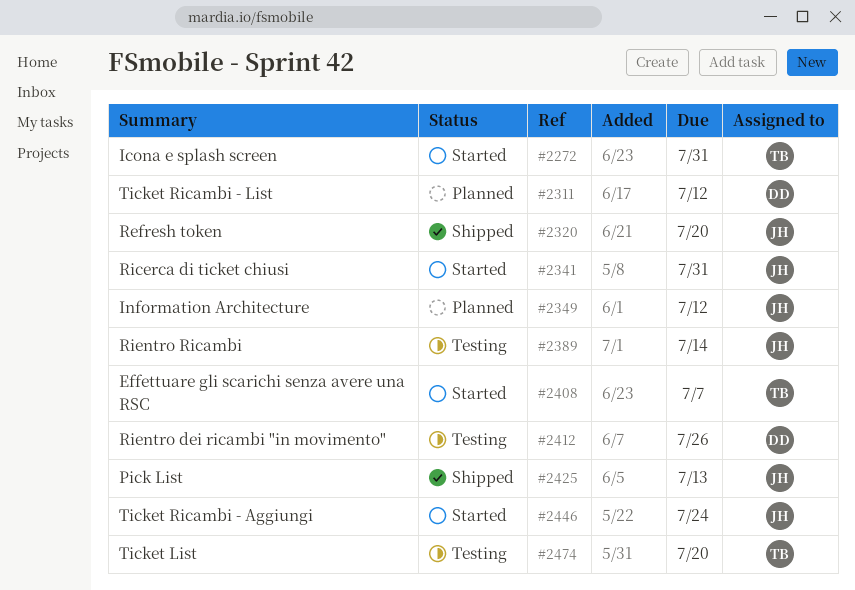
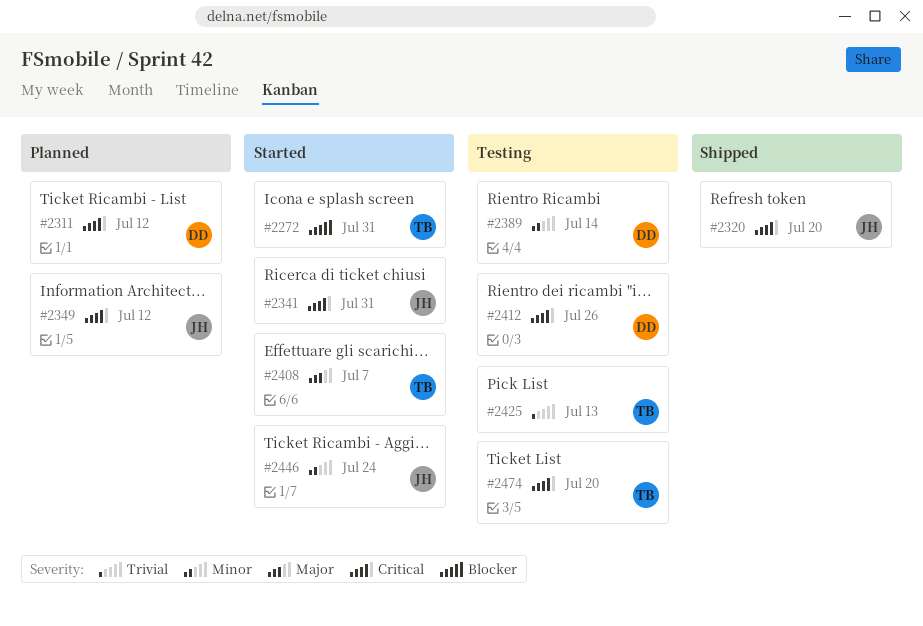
#2389, owner: JH -> DD
#2425, status: Shipped -> Testing
#2425, owner: JH -> TB

